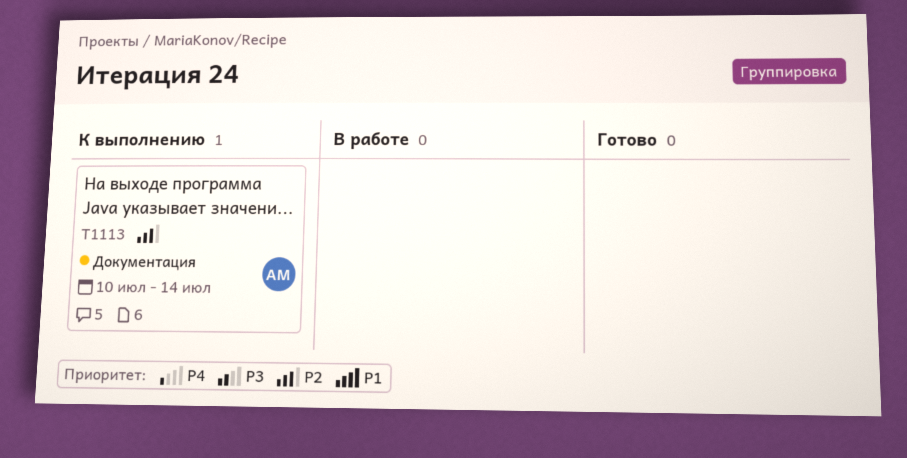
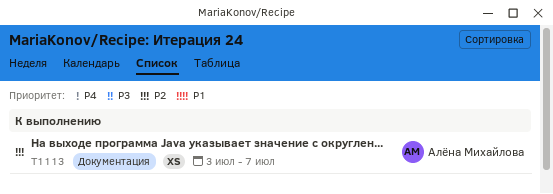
T1113, start: Jul 10 -> Jul 3
T1113, due: Jul 14 -> Jul 7

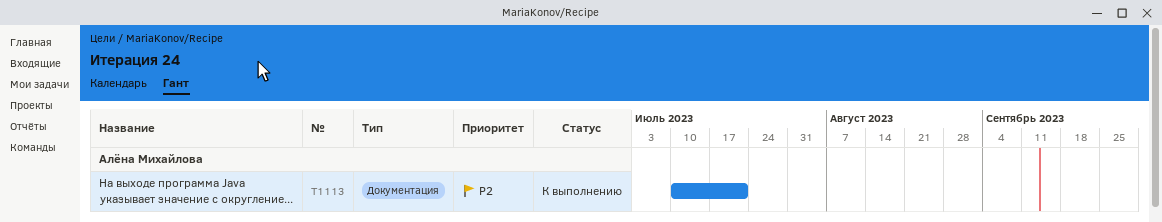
T1113, start: Jul 3 -> Jul 10
T1113, due: Jul 7 -> Jul 21

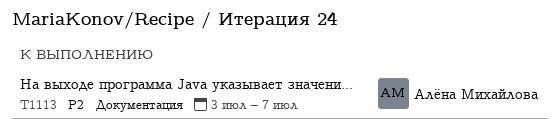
T1113, start: Jul 10 -> Jul 3
T1113, due: Jul 21 -> Jul 7

